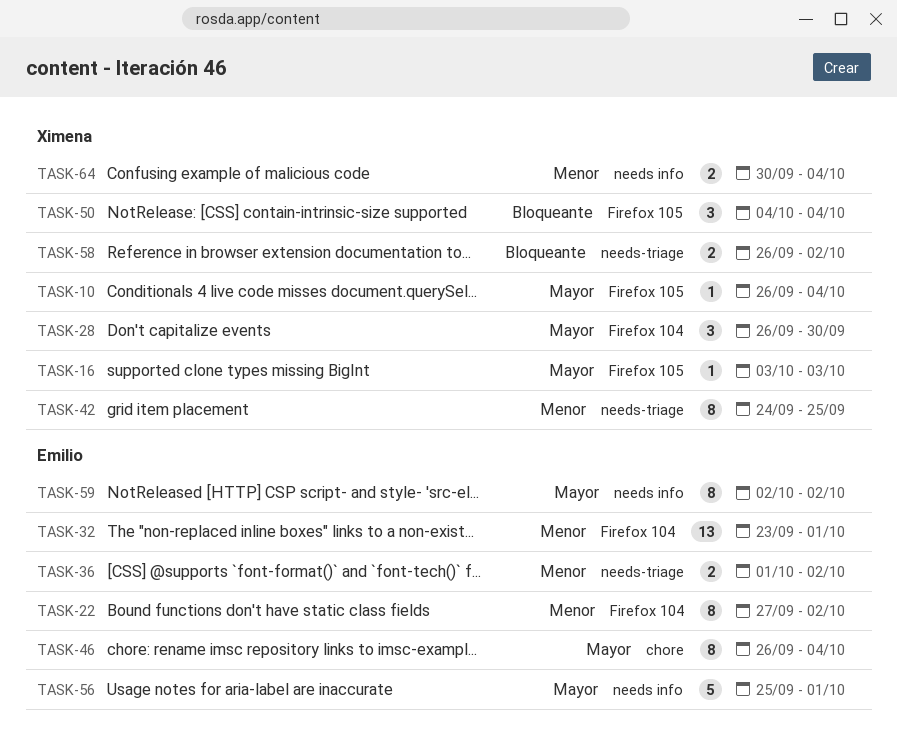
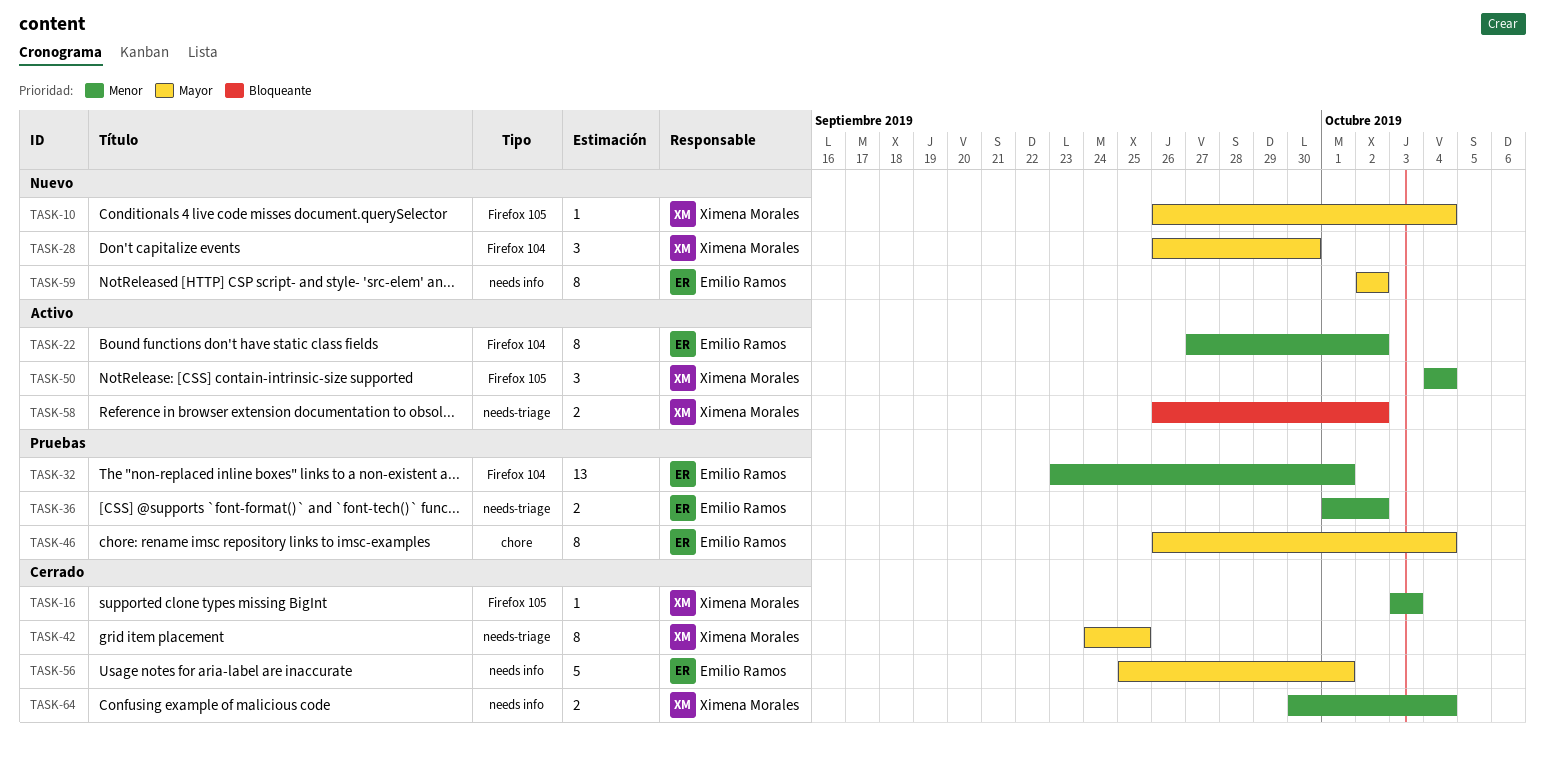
TASK-16, priority: Mayor -> Menor
TASK-42, priority: Menor -> Mayor
TASK-50, priority: Bloqueante -> Menor

